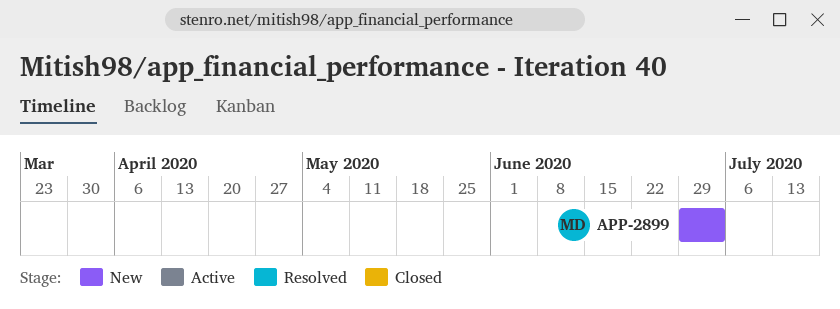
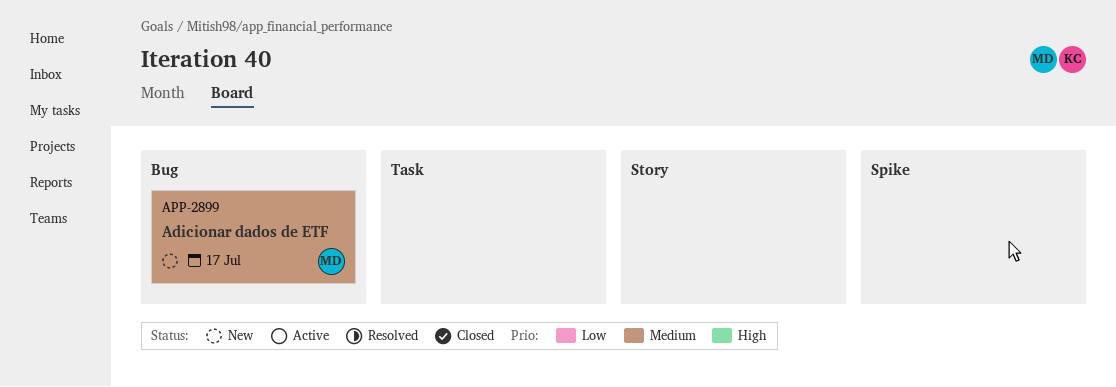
APP-2899, due: Jul 3 -> Jul 17

